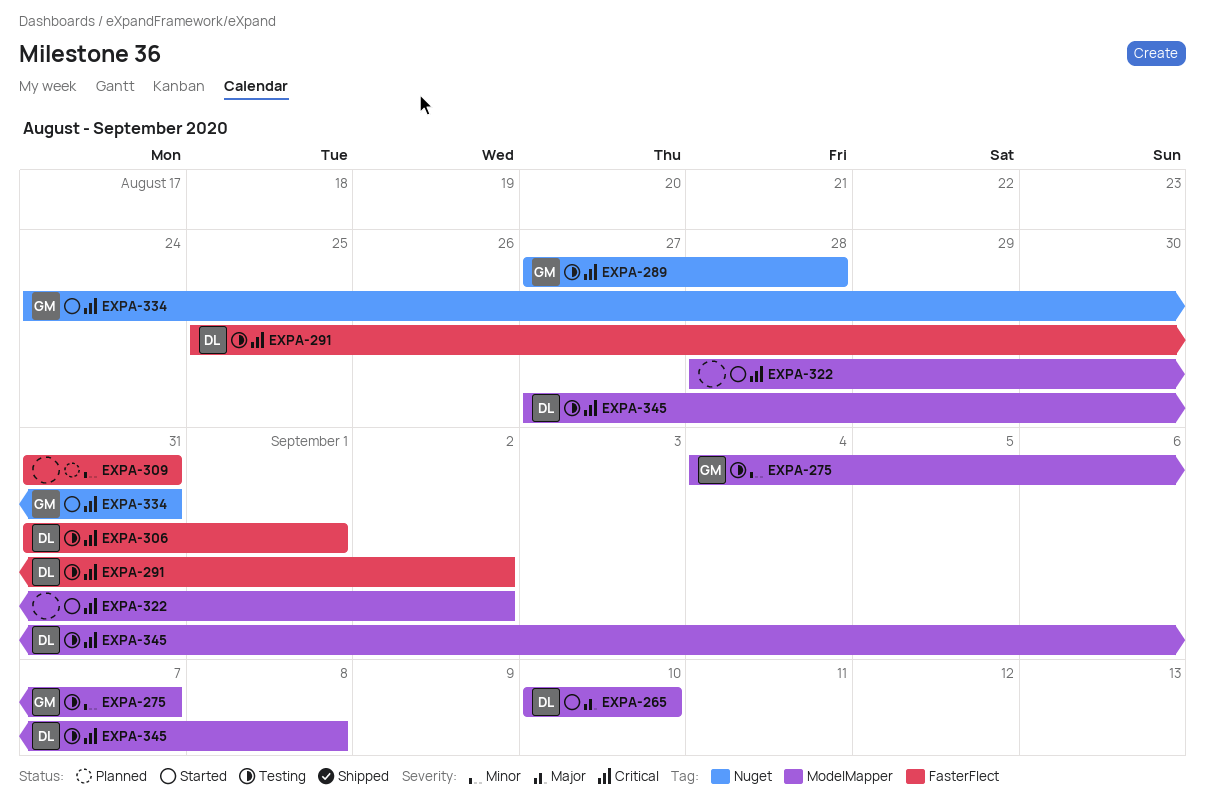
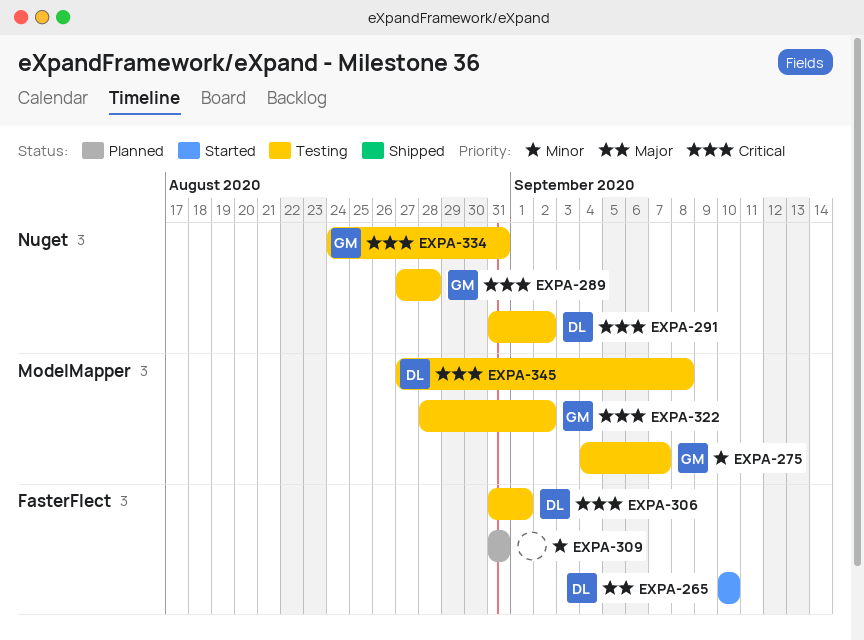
EXPA-265, label: ModelMapper -> FasterFlect
EXPA-291, label: FasterFlect -> Nuget
EXPA-291, start: Aug 25 -> Aug 31
EXPA-322, status: Started -> Testing
EXPA-322, owner: none -> GM
EXPA-334, status: Started -> Testing

